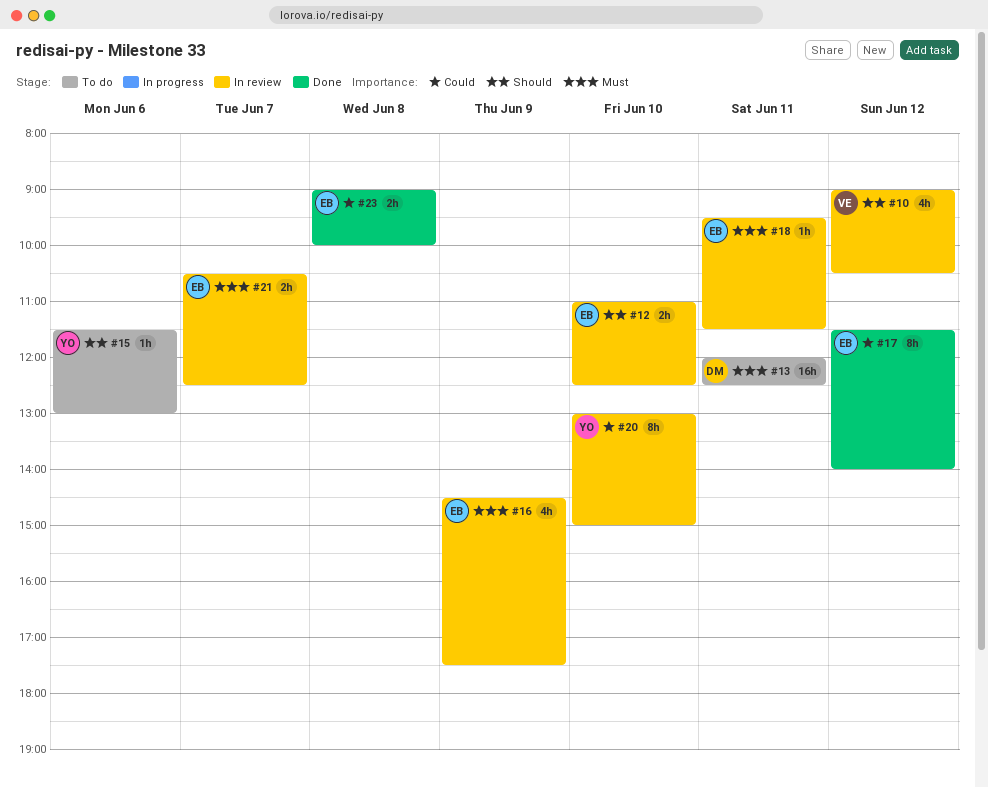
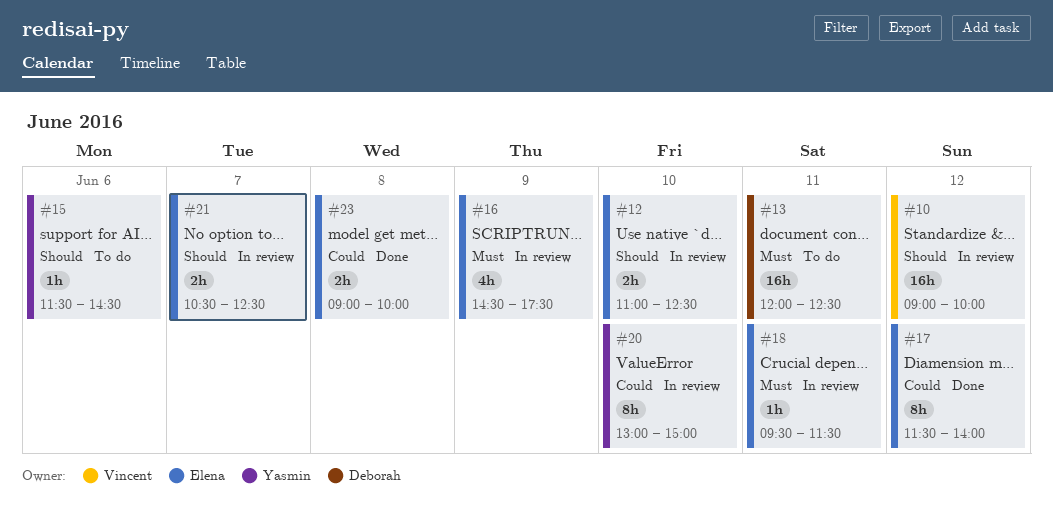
#10, estimate: 4h -> 16h
#10, ends: 10:30 -> 10:00
#15, ends: 13:00 -> 14:30
#21, priority: Must -> Should

